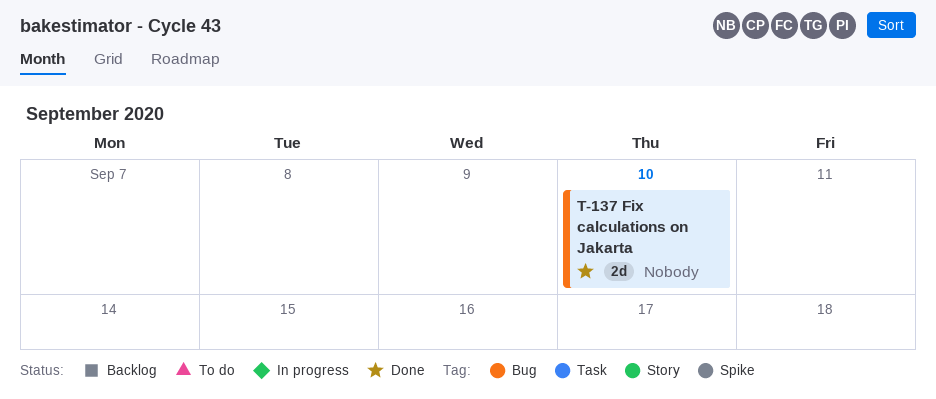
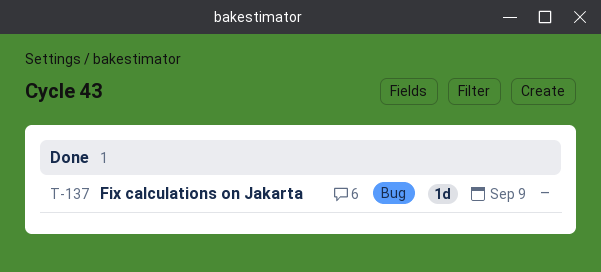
T-137, estimate: 2d -> 1d
T-137, due: Sep 10 -> Sep 9

